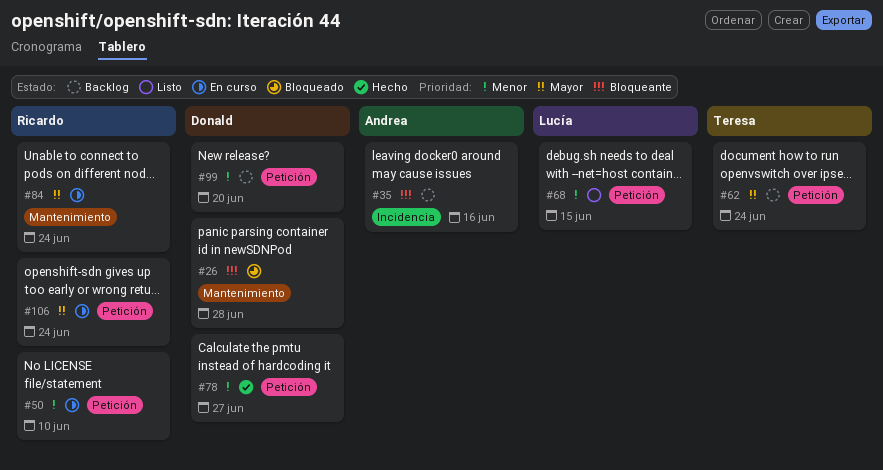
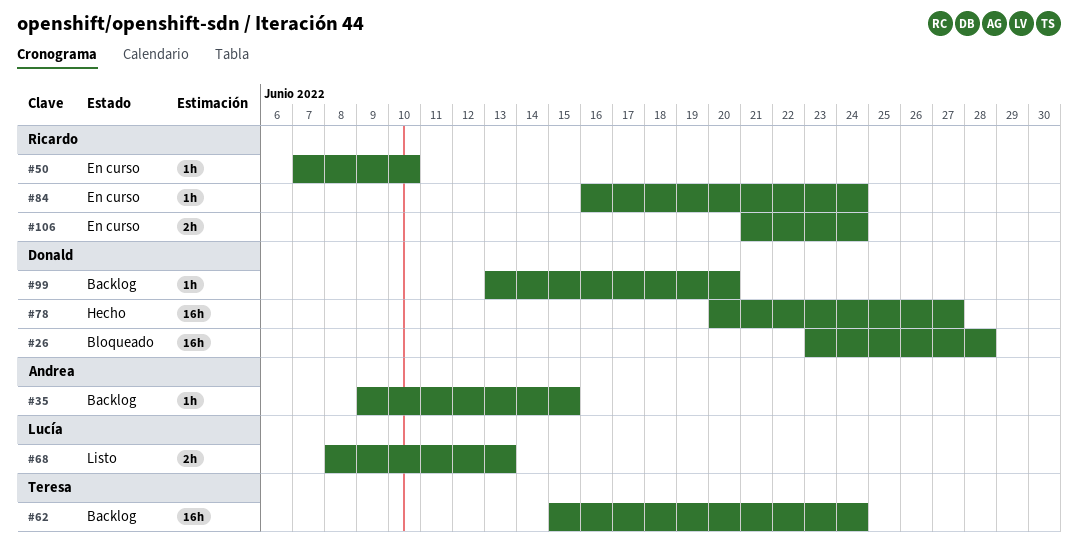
#35, due: Jun 16 -> Jun 15
#68, due: Jun 15 -> Jun 13

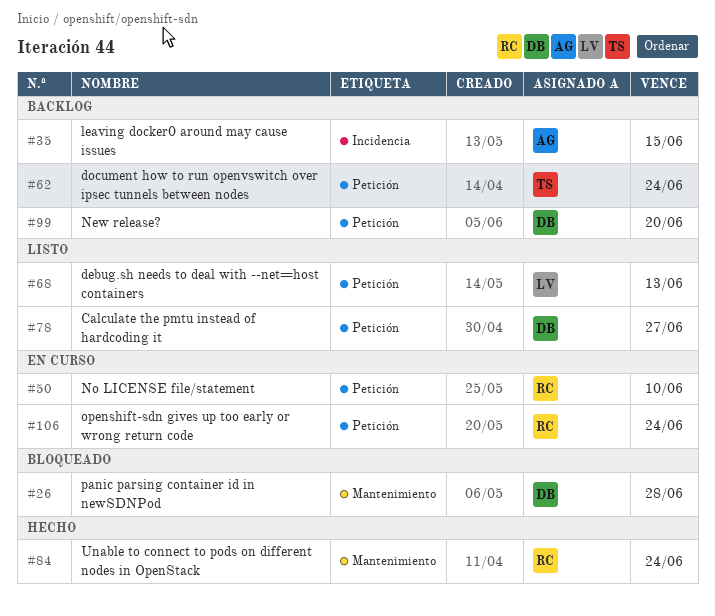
#78, status: Hecho -> Listo
#84, status: En curso -> Hecho

